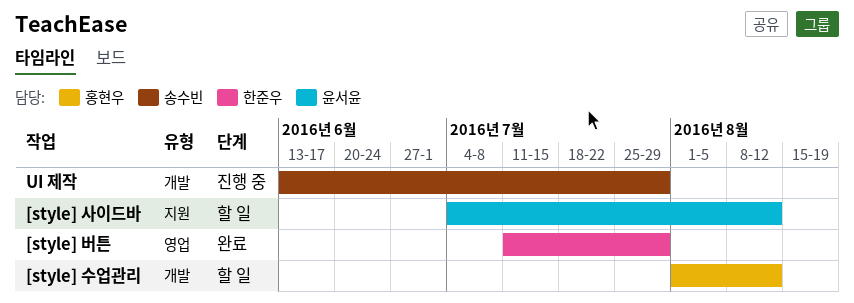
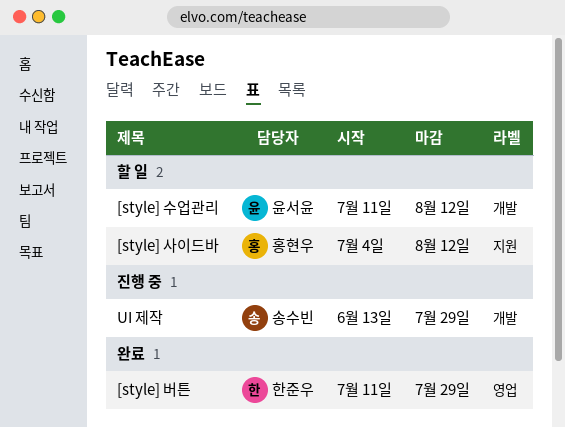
[style] 사이드바, owner: 윤서윤 -> 홍현우
[style] 수업관리, owner: 홍현우 -> 윤서윤
[style] 수업관리, start: Aug 1 -> Jul 11

